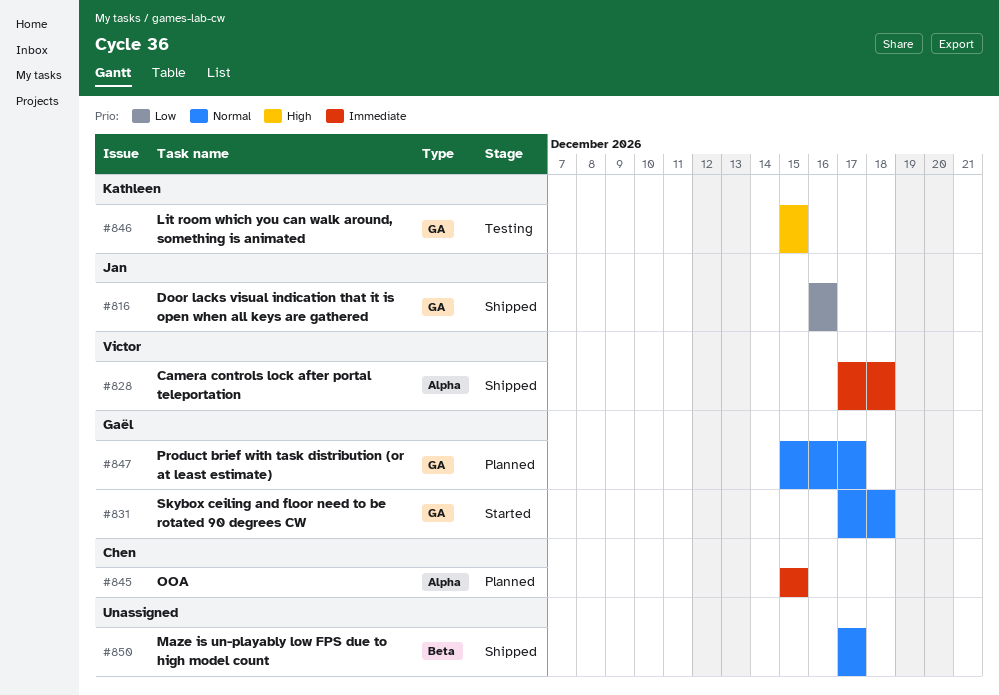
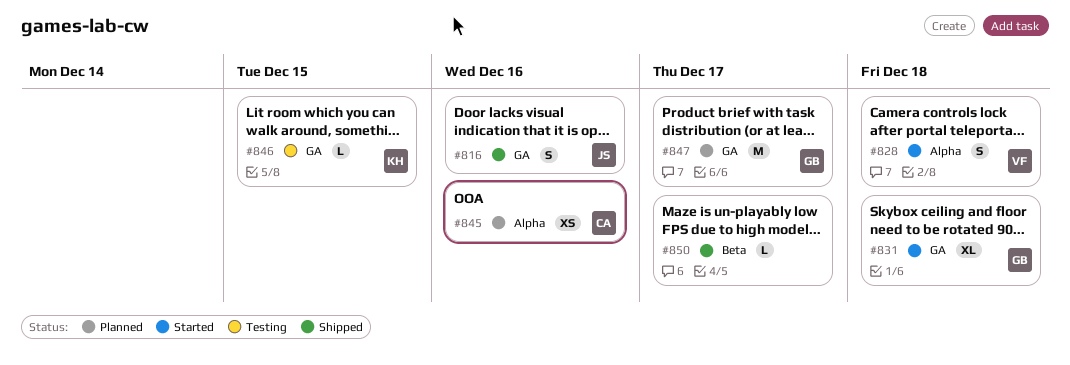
#828, status: Shipped -> Started
#845, due: Dec 15 -> Dec 16

